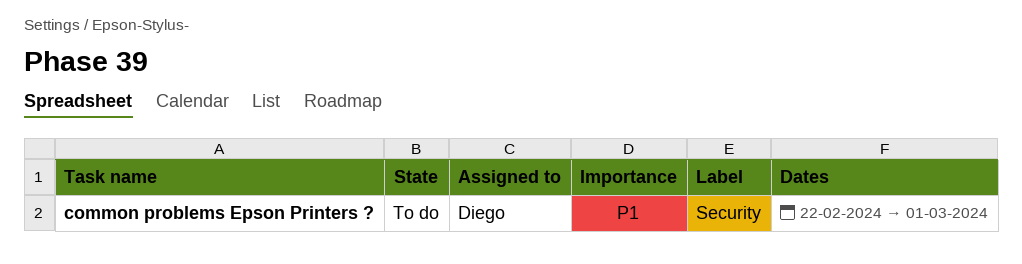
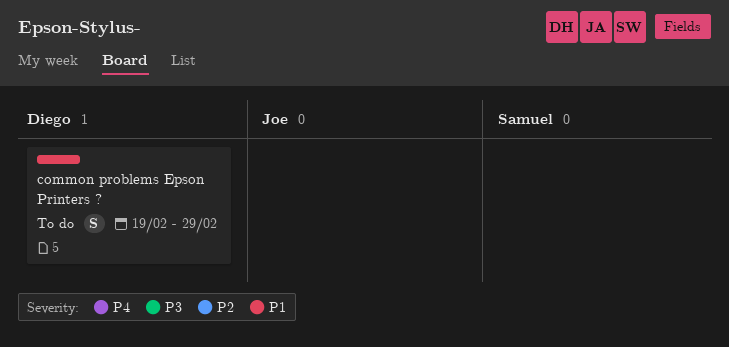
common problems Epson Printers ?, start: Feb 22 -> Feb 19
common problems Epson Printers ?, due: Mar 1 -> Feb 29

